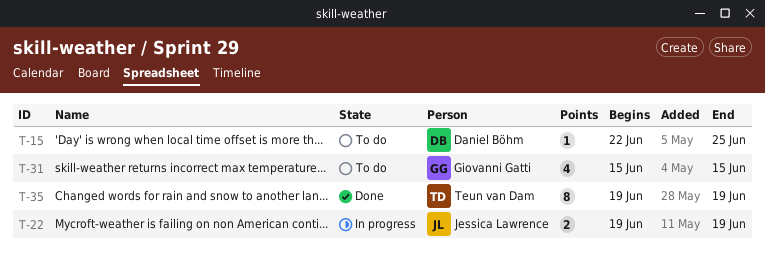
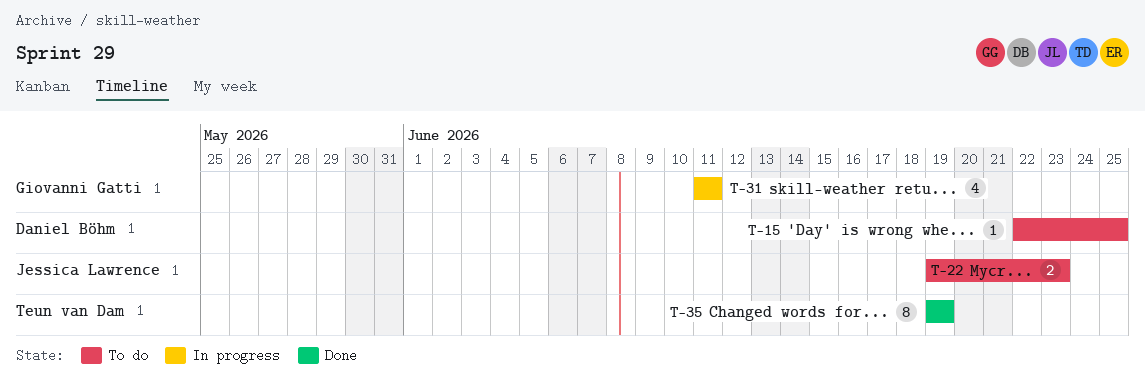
T-22, status: In progress -> To do
T-22, due: Jun 19 -> Jun 23
T-31, status: To do -> In progress
T-31, start: Jun 15 -> Jun 11
T-31, due: Jun 15 -> Jun 11

